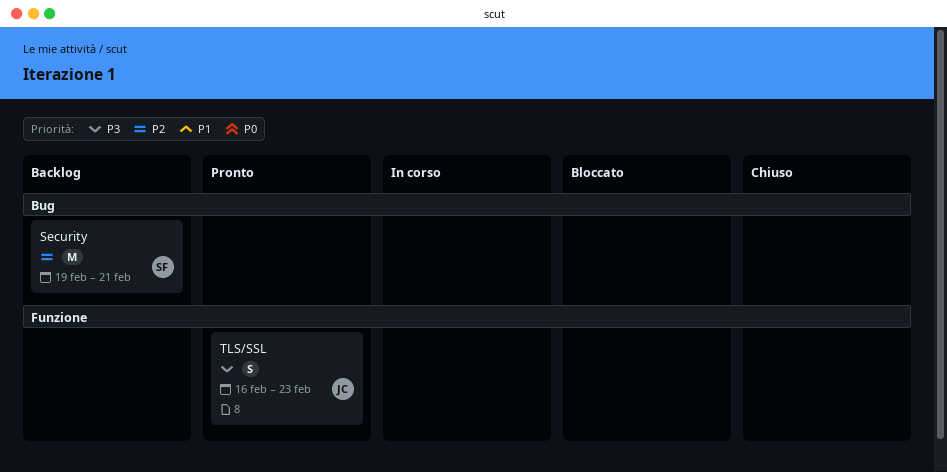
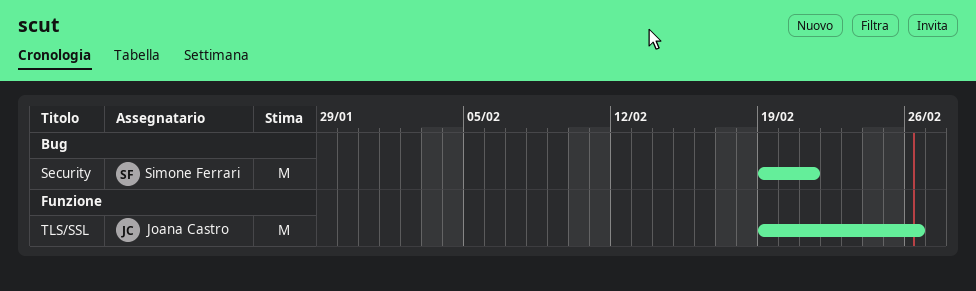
TLS/SSL, estimate: S -> M
TLS/SSL, start: Feb 16 -> Feb 19
TLS/SSL, due: Feb 23 -> Feb 26

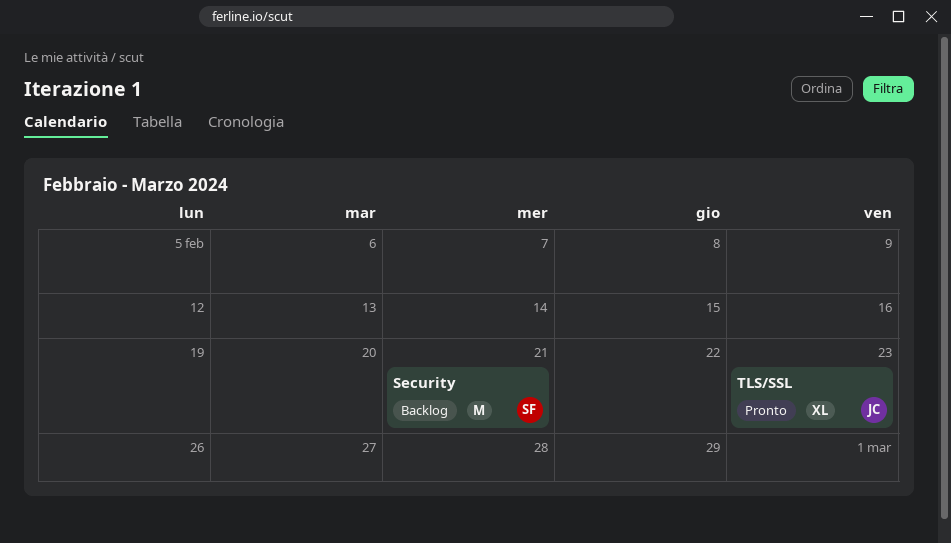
TLS/SSL, estimate: M -> XL
TLS/SSL, due: Feb 26 -> Feb 23

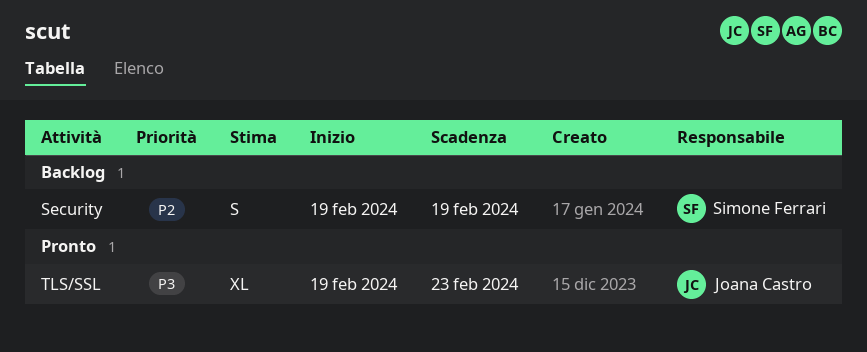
Security, estimate: M -> S
Security, due: Feb 21 -> Feb 19

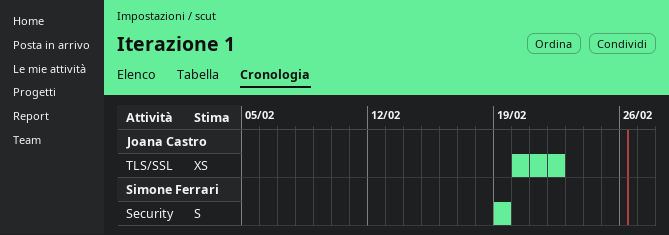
TLS/SSL, estimate: XL -> XS
TLS/SSL, start: Feb 19 -> Feb 20
TLS/SSL, due: Feb 23 -> Feb 22

